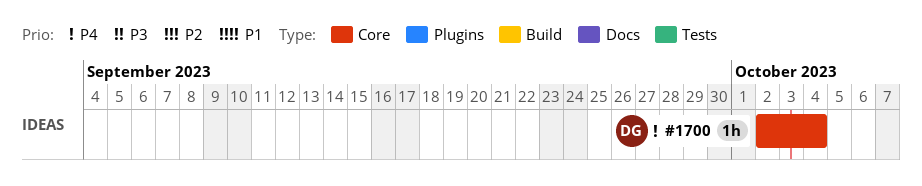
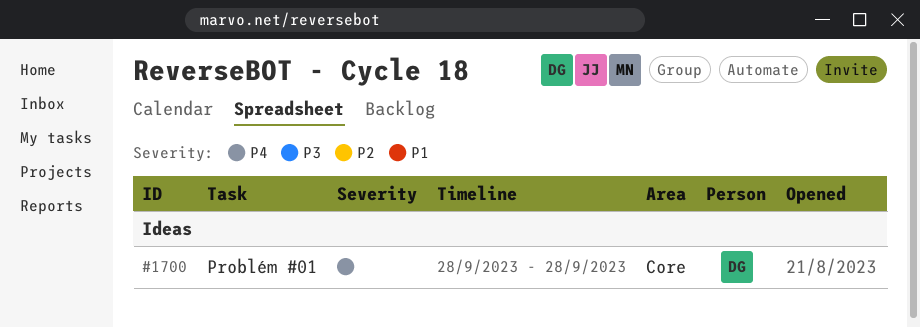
#1700, start: Oct 2 -> Sep 28
#1700, due: Oct 4 -> Sep 28

